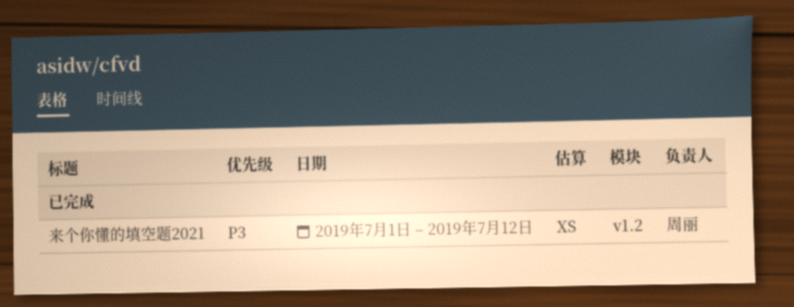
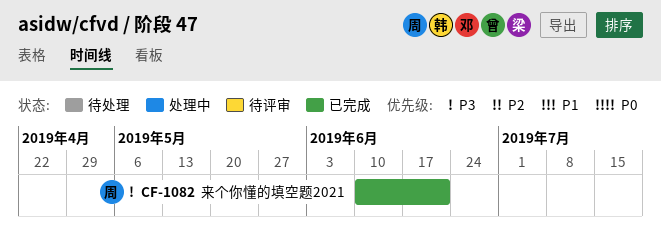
来个你懂的填空题2021, start: Jul 1 -> Jun 10
来个你懂的填空题2021, due: Jul 12 -> Jun 21

